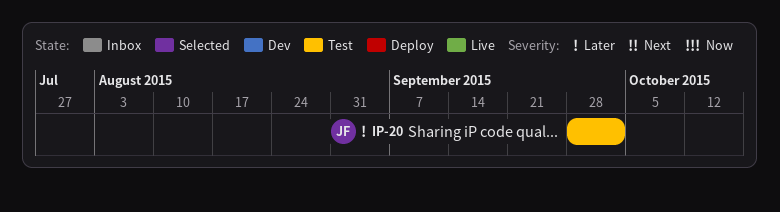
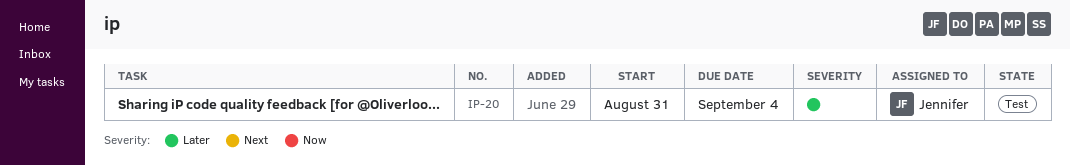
IP-20, start: Sep 28 -> Aug 31
IP-20, due: Oct 2 -> Sep 4

